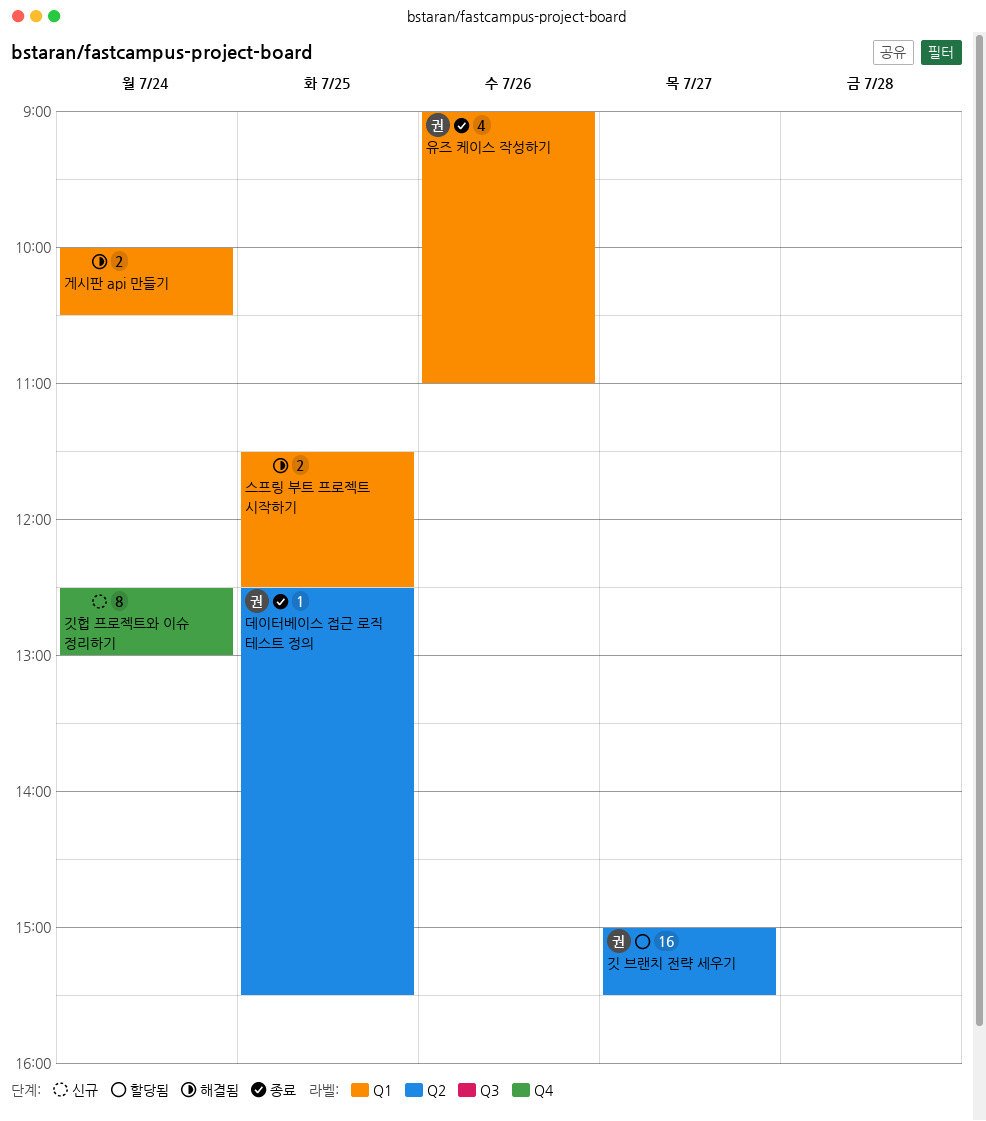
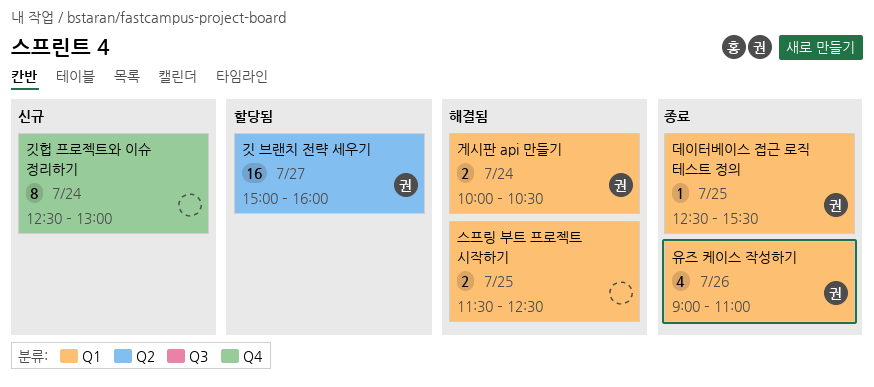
게시판 api 만들기, owner: none -> 권
깃 브랜치 전략 세우기, ends: 15:30 -> 16:00
데이터베이스 접근 로직 테스트 정의, label: Q2 -> Q1

